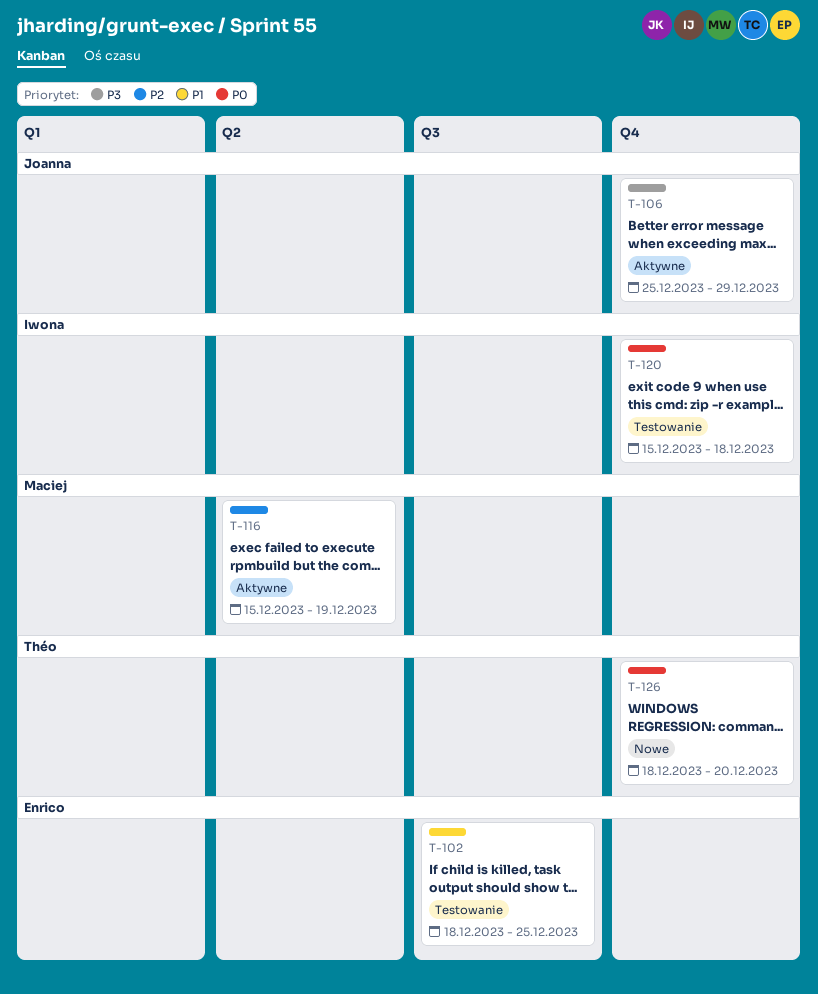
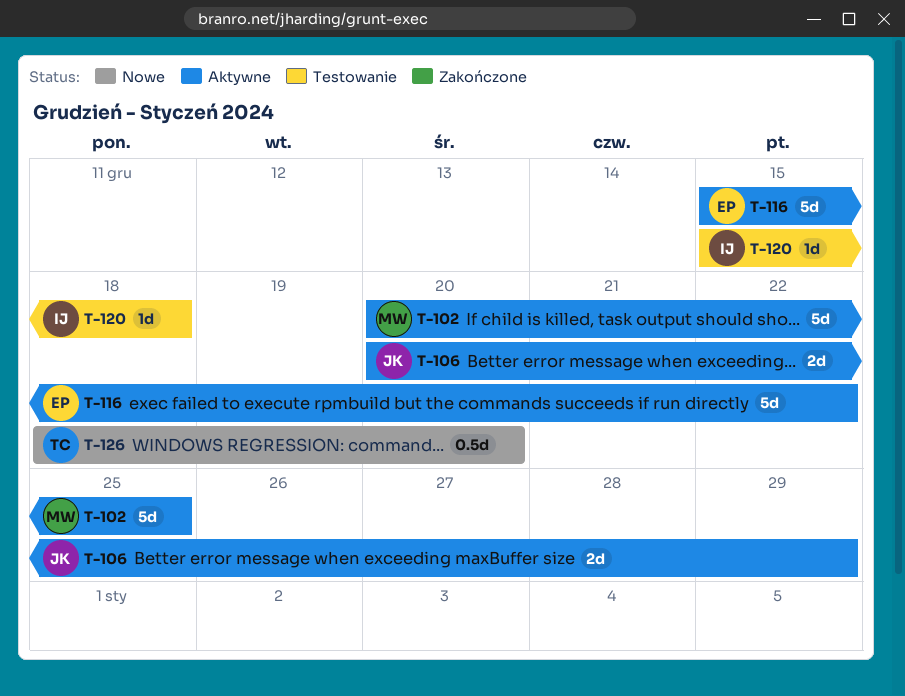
T-102, status: Testowanie -> Aktywne
T-102, owner: Enrico -> Maciej
T-102, start: Dec 18 -> Dec 20
T-106, start: Dec 25 -> Dec 20
T-116, owner: Maciej -> Enrico
T-116, due: Dec 19 -> Dec 22

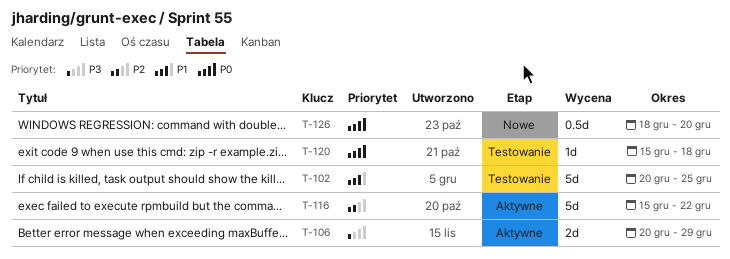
T-102, status: Aktywne -> Testowanie

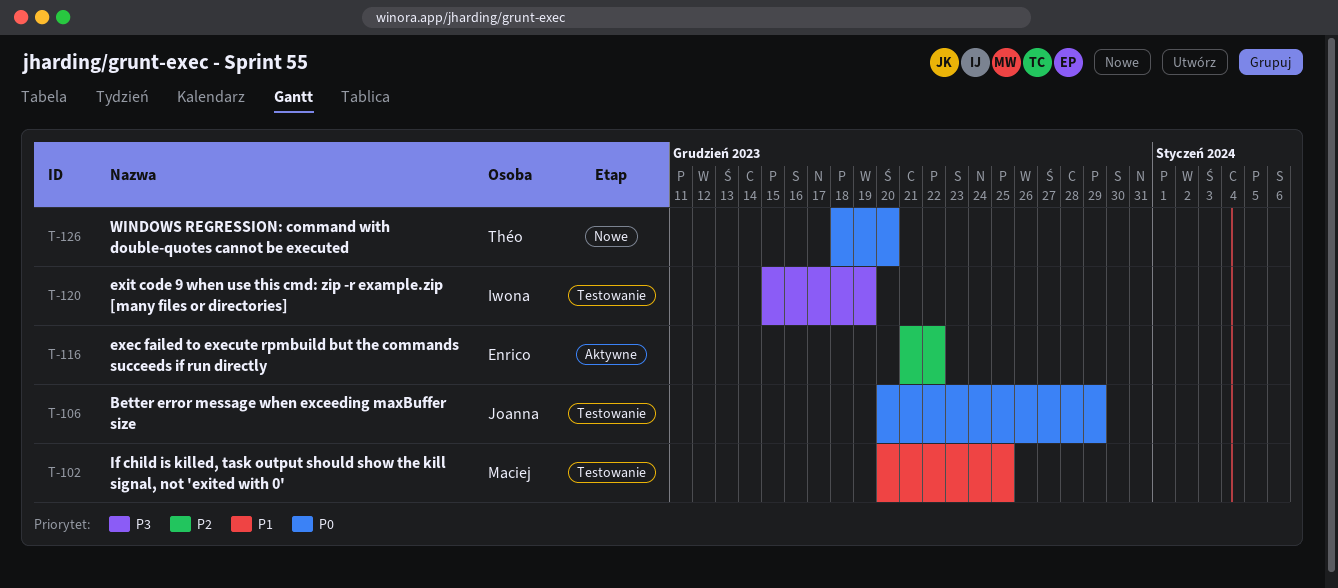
T-106, status: Aktywne -> Testowanie
T-106, priority: P3 -> P0
T-116, start: Dec 15 -> Dec 21
T-120, priority: P0 -> P3
T-120, due: Dec 18 -> Dec 19

